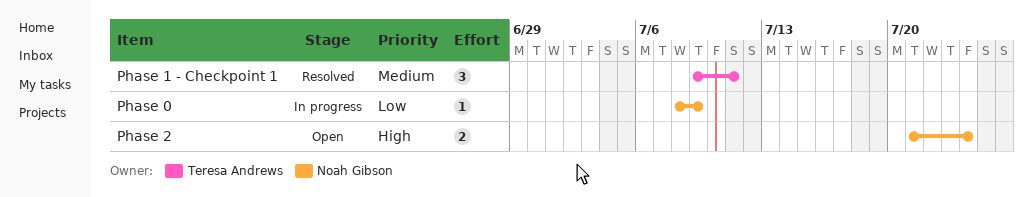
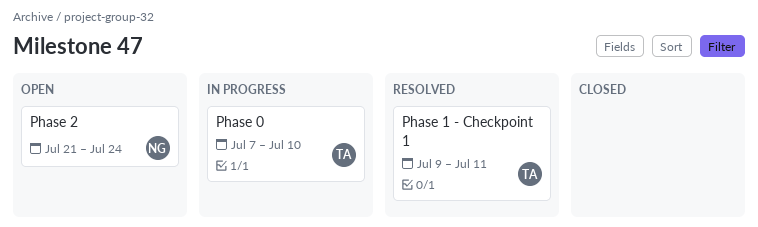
Phase 0, owner: Noah Gibson -> Teresa Andrews
Phase 0, start: Jul 8 -> Jul 7
Phase 0, due: Jul 9 -> Jul 10

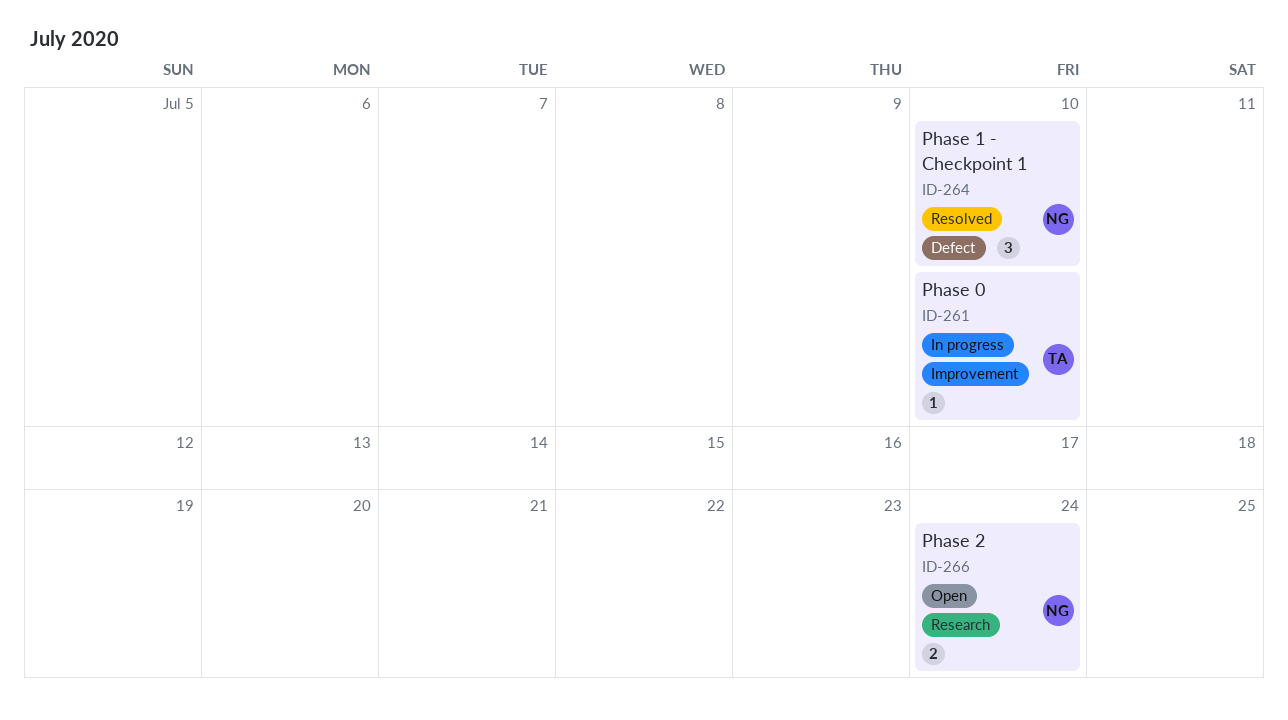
Phase 1 - Checkpoint 1, owner: TA -> NG
Phase 1 - Checkpoint 1, due: Jul 11 -> Jul 10

